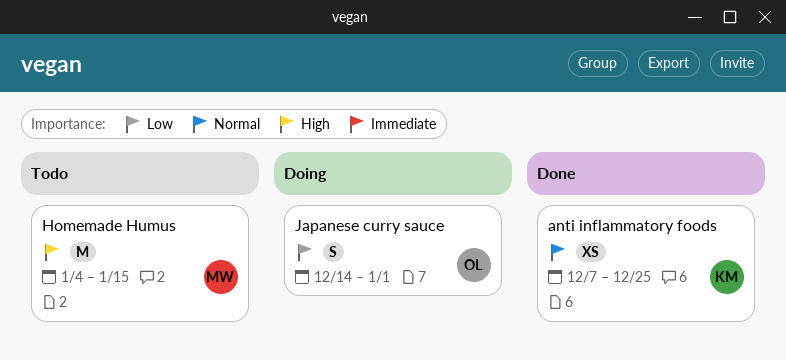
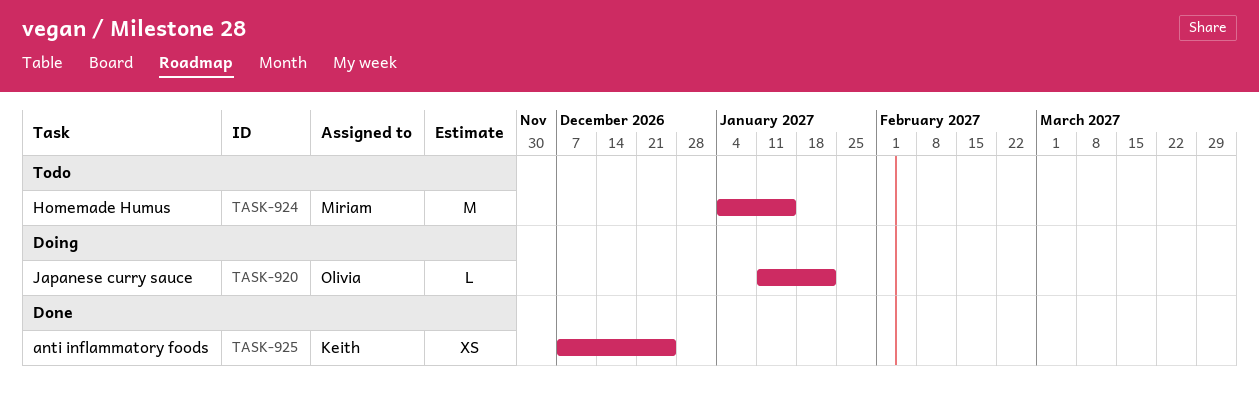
Japanese curry sauce, estimate: S -> L
Japanese curry sauce, start: Dec 14 -> Jan 11
Japanese curry sauce, due: Jan 1 -> Jan 22

